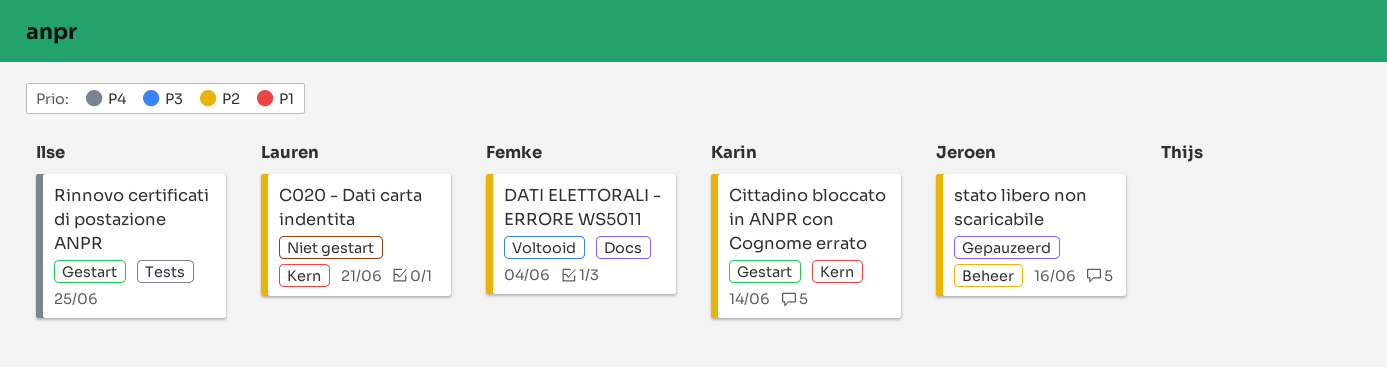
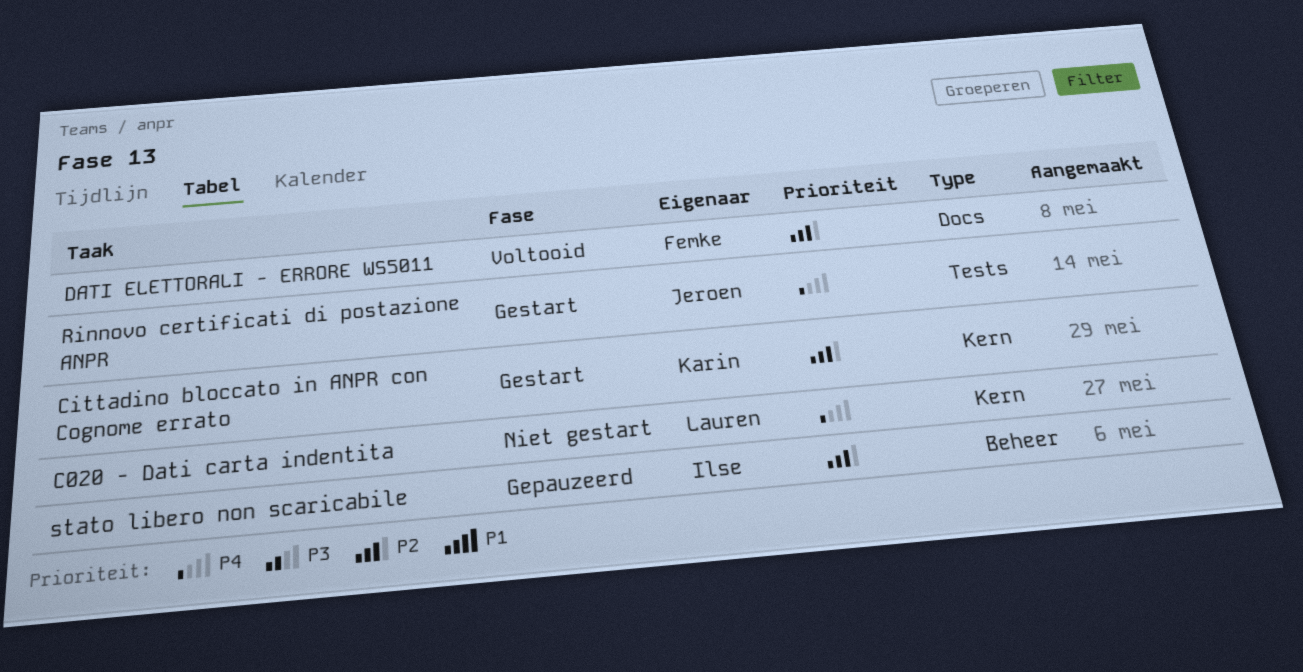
C020 - Dati carta indentita, priority: P2 -> P4
Rinnovo certificati di postazione ANPR, owner: Ilse -> Jeroen
stato libero non scaricabile, owner: Jeroen -> Ilse

